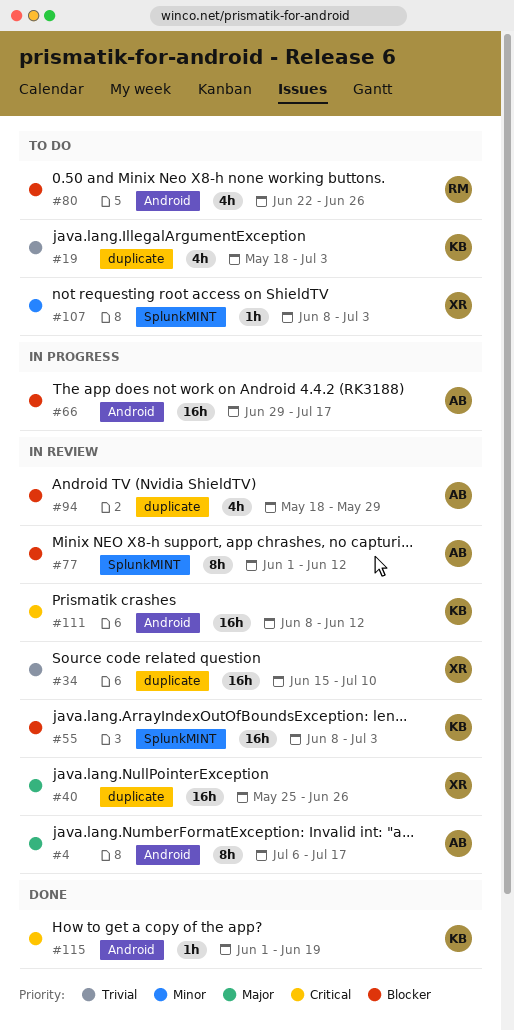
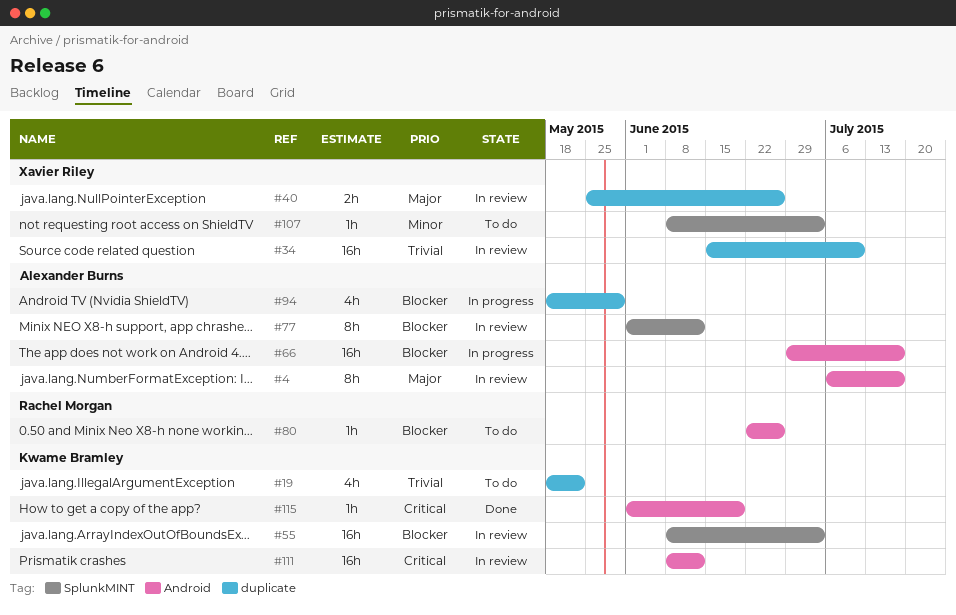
#19, due: Jul 3 -> May 22
#40, estimate: 16h -> 2h
#80, estimate: 4h -> 1h
#94, status: In review -> In progress

